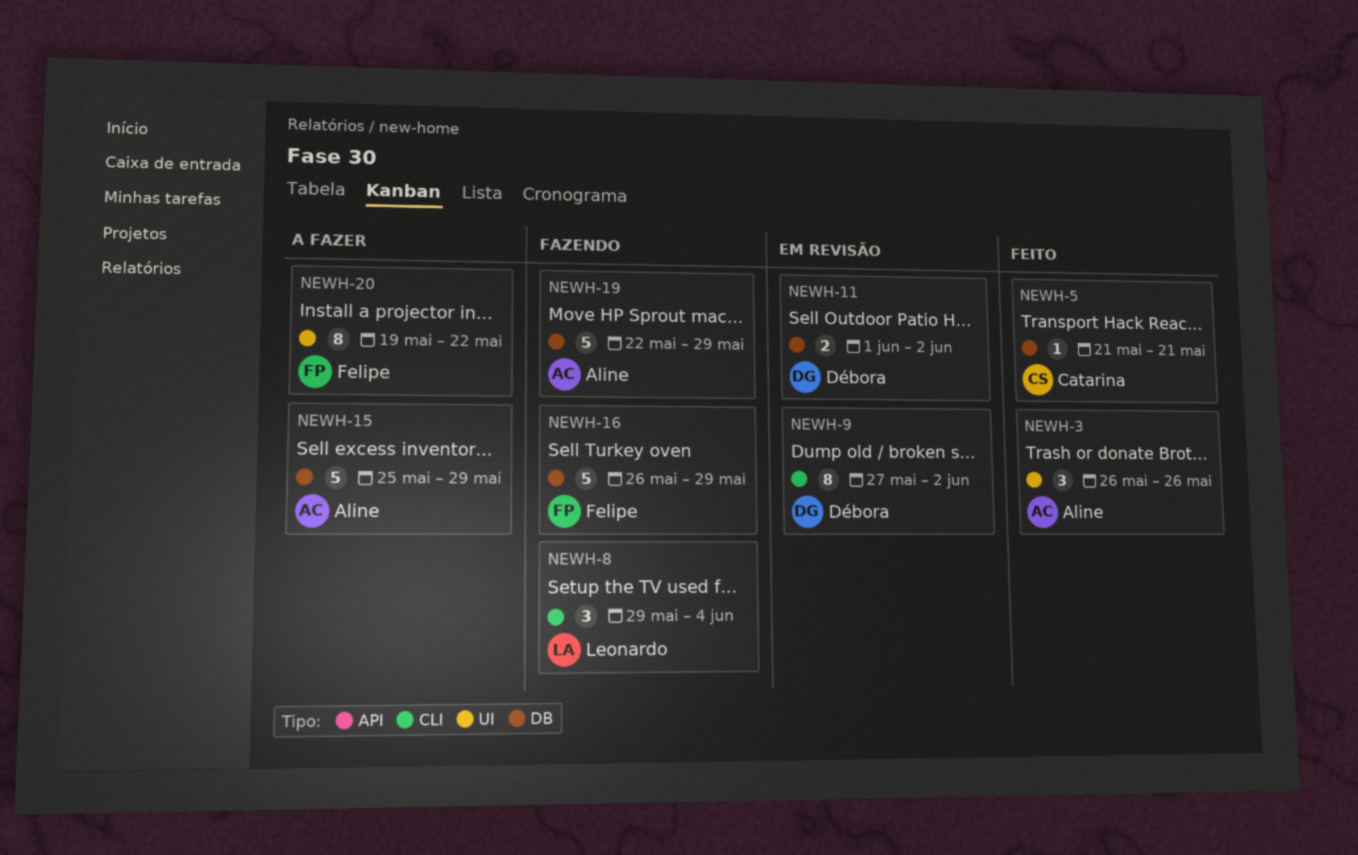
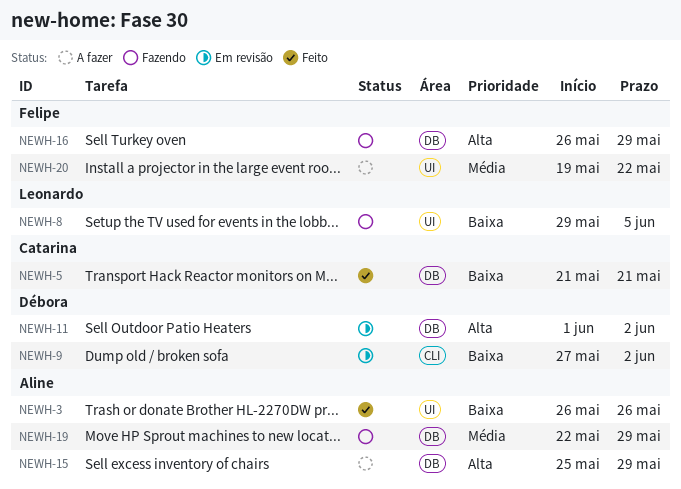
NEWH-8, label: CLI -> UI
NEWH-8, due: Jun 4 -> Jun 5

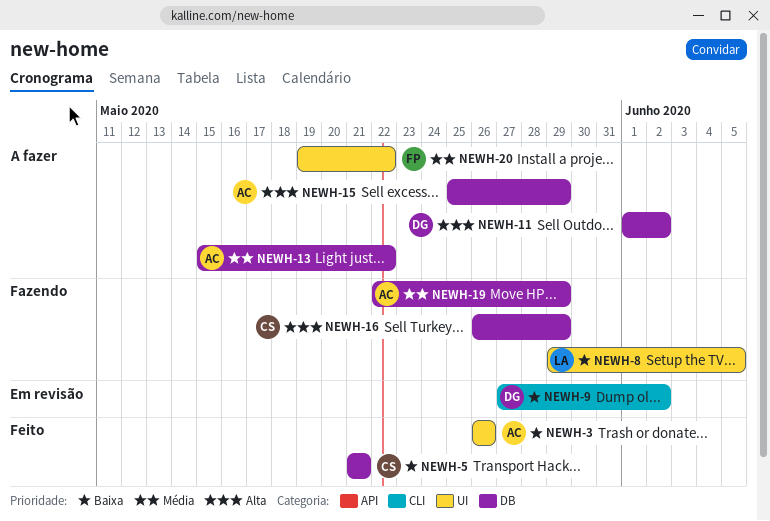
NEWH-11, status: Em revisão -> A fazer
NEWH-13: none -> present
NEWH-16, owner: Felipe -> Catarina

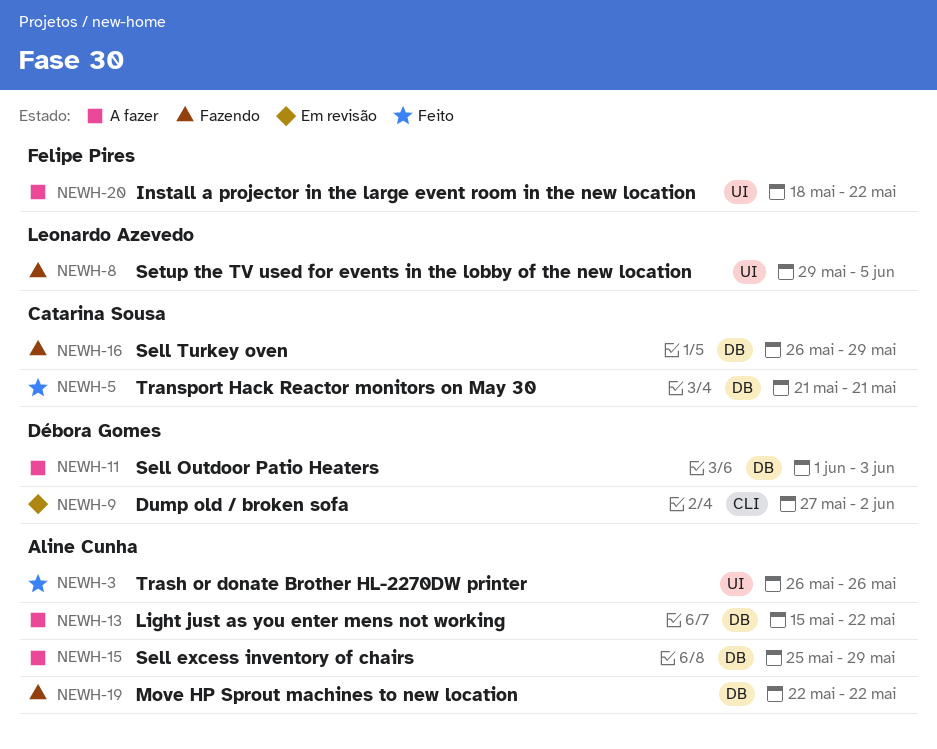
NEWH-11, due: Jun 2 -> Jun 3
NEWH-19, due: May 29 -> May 22
NEWH-20, start: May 19 -> May 18

